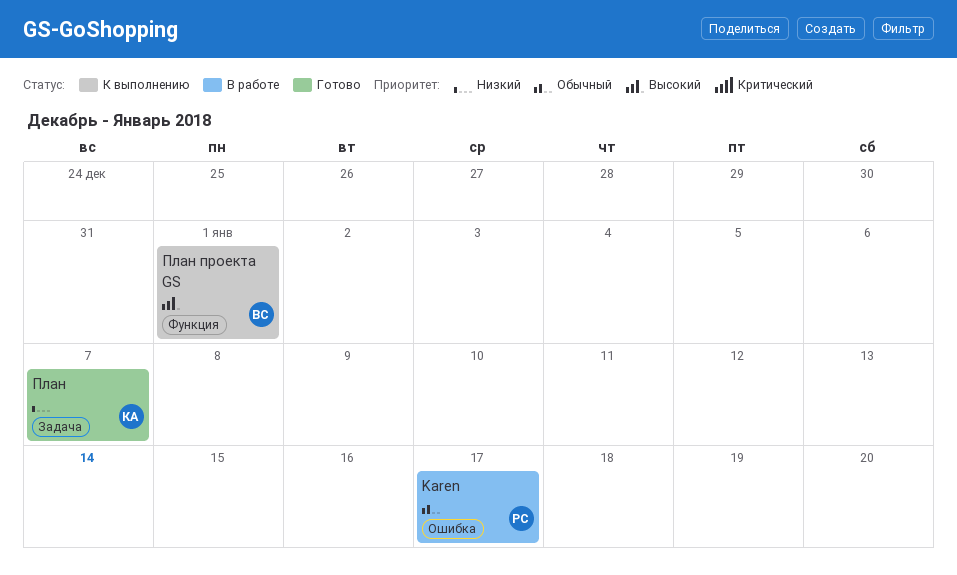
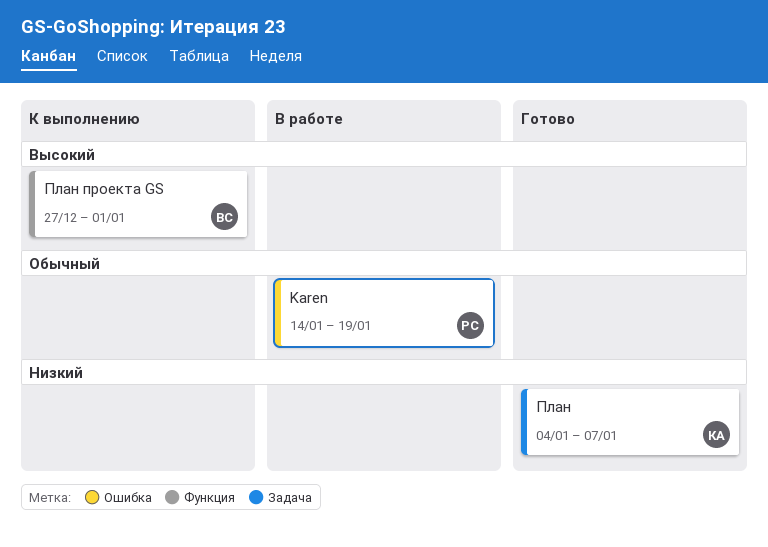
Karen, due: Jan 17 -> Jan 19

